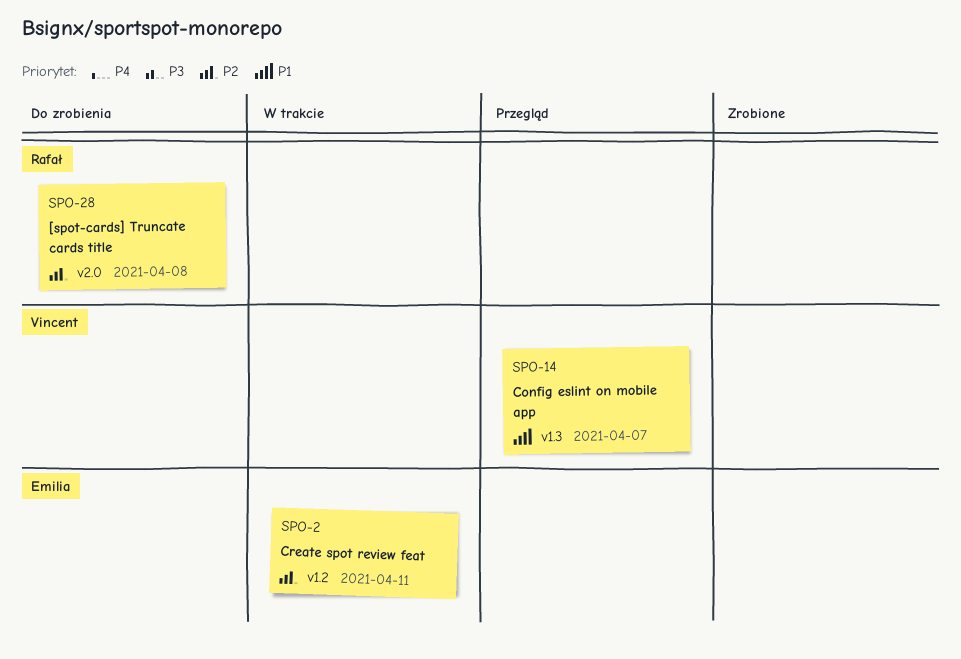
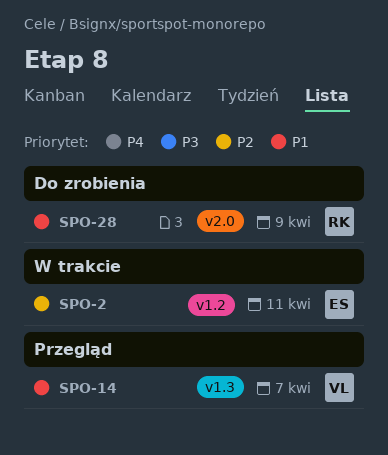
SPO-28, priority: P2 -> P1
SPO-28, due: Apr 8 -> Apr 9

